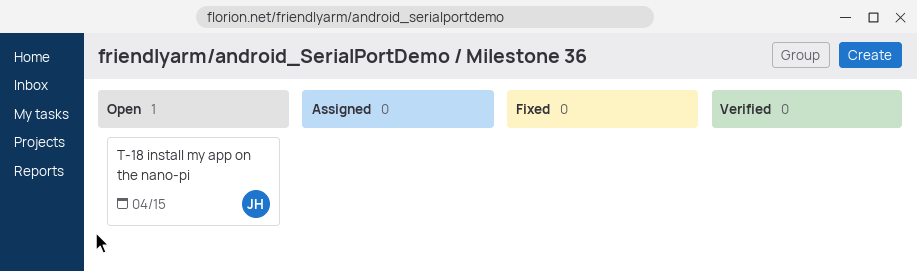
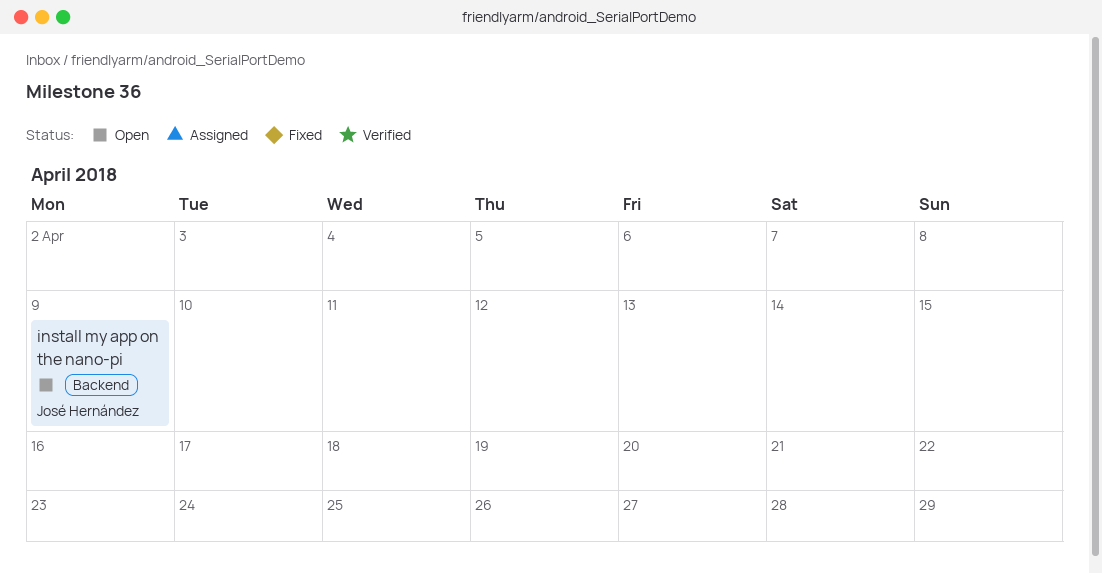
install my app on the nano-pi, due: Apr 15 -> Apr 9

